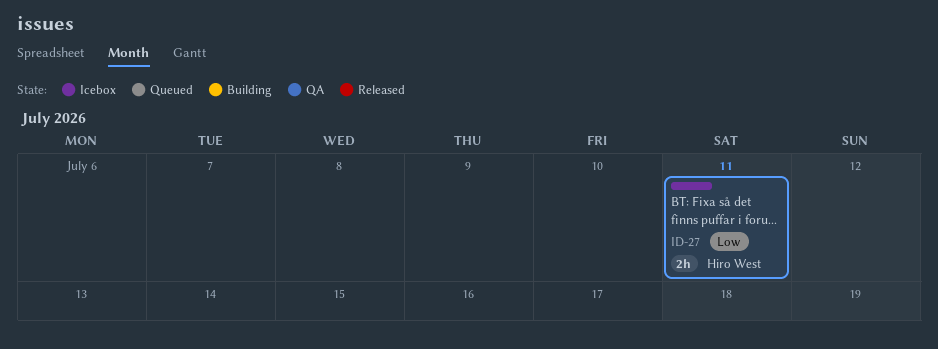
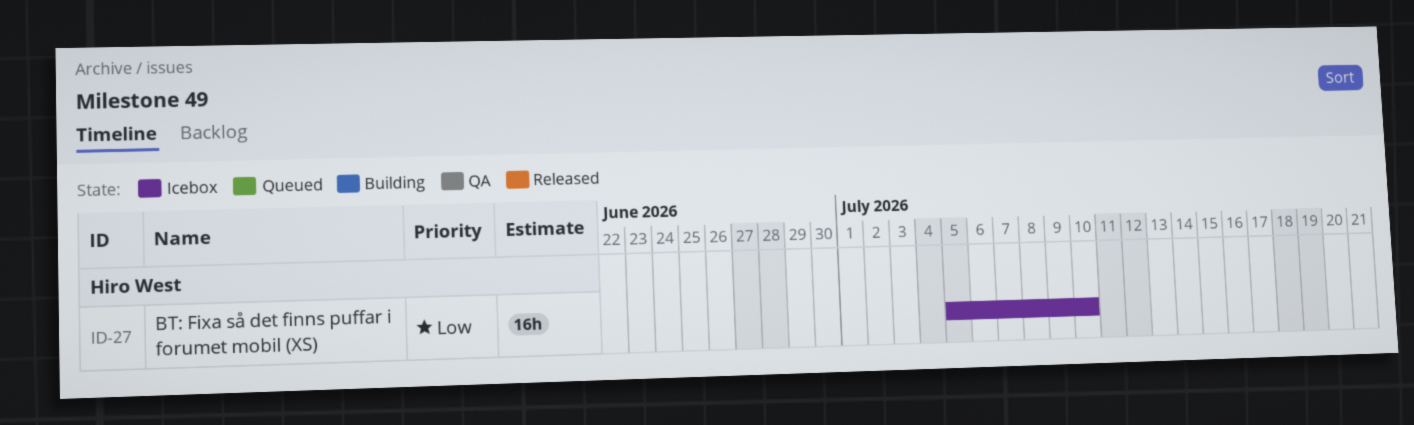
ID-27, estimate: 2h -> 16h
ID-27, due: Jul 11 -> Jul 10

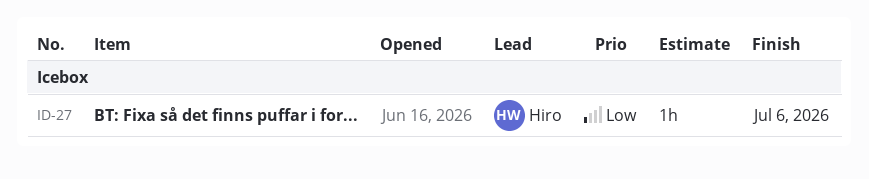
ID-27, estimate: 16h -> 1h
ID-27, due: Jul 10 -> Jul 6

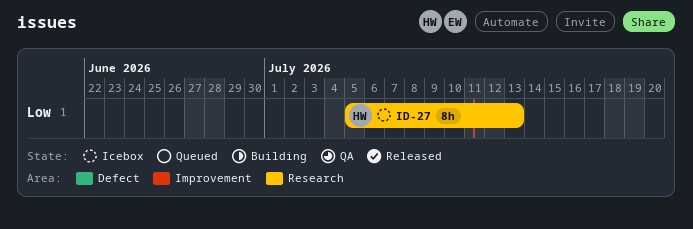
ID-27, estimate: 1h -> 8h
ID-27, due: Jul 6 -> Jul 13

